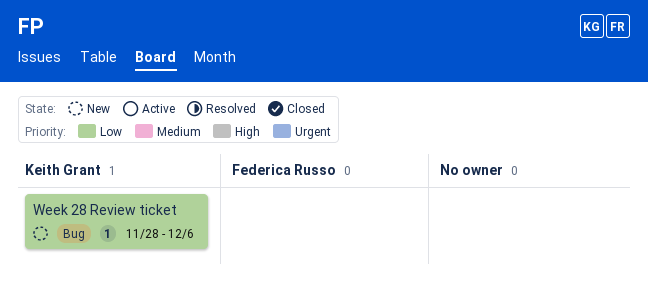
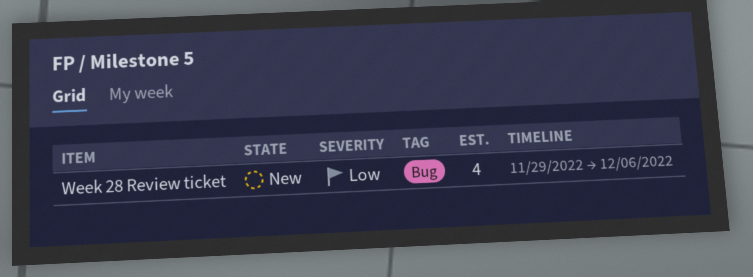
Week 28 Review ticket, estimate: 1 -> 4
Week 28 Review ticket, start: Nov 28 -> Nov 29

